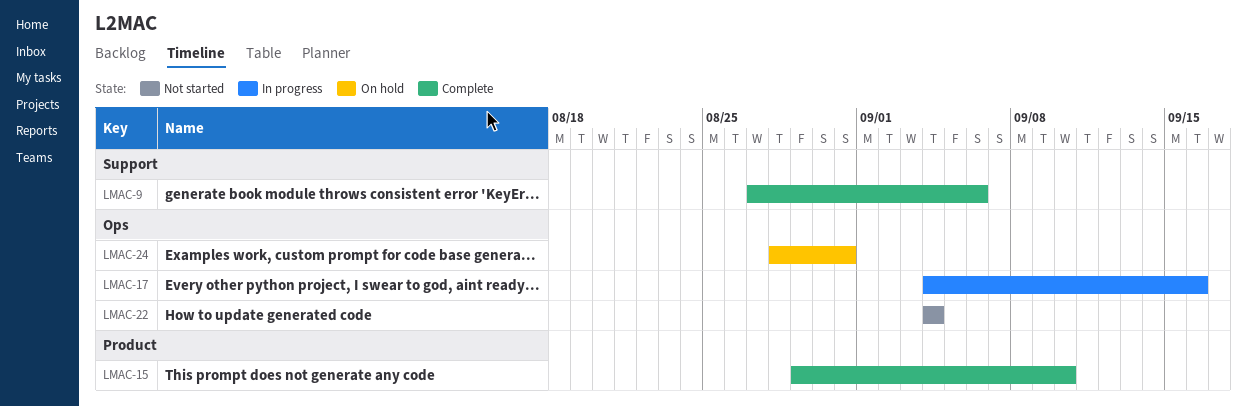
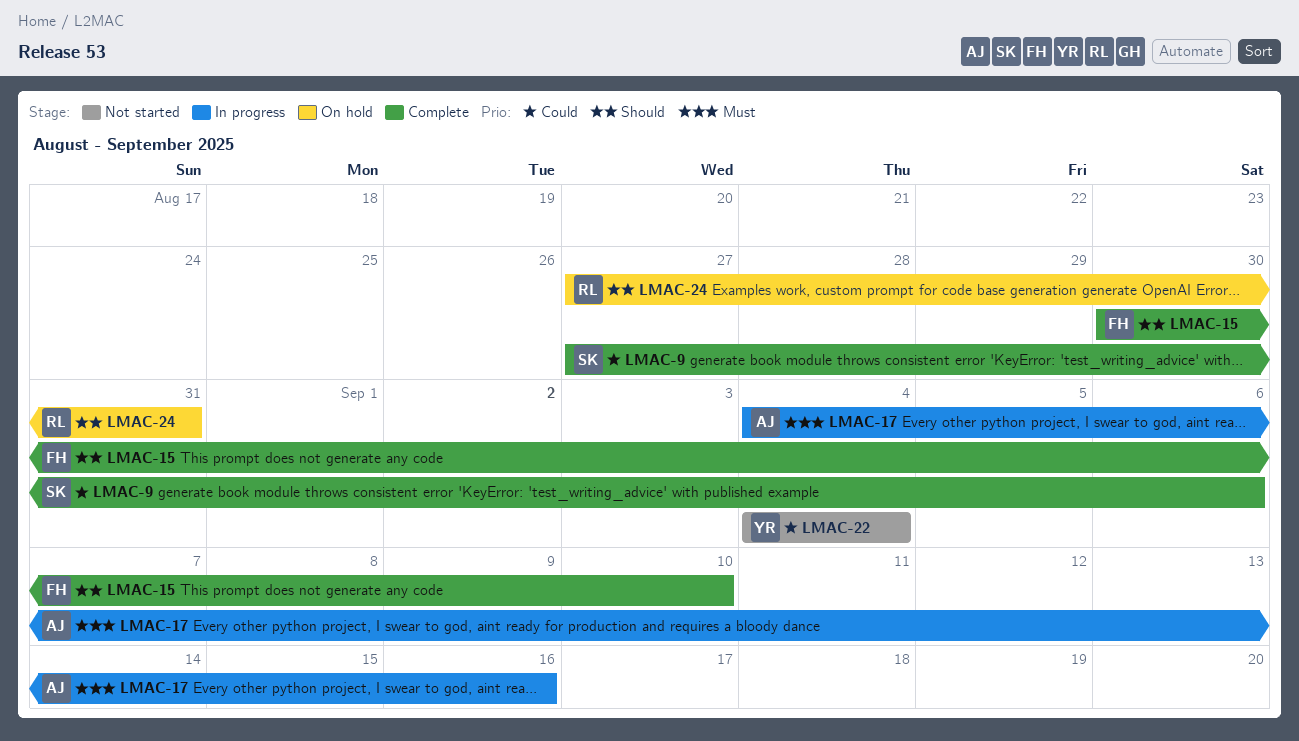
LMAC-15, start: Aug 29 -> Aug 30
LMAC-24, start: Aug 28 -> Aug 27

